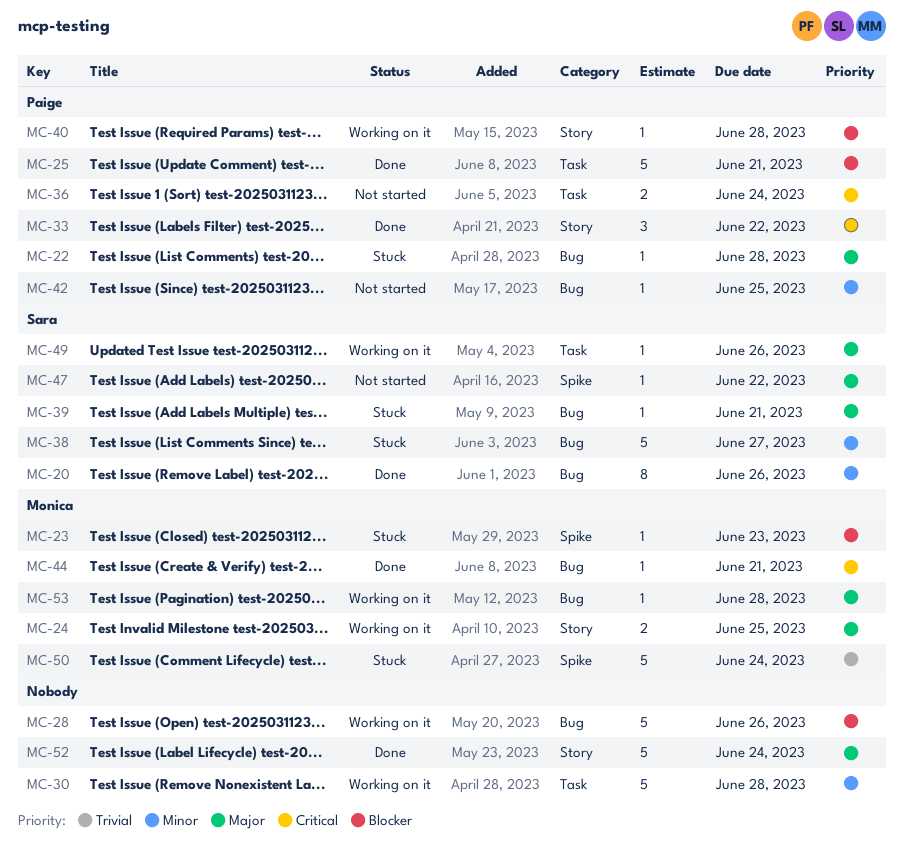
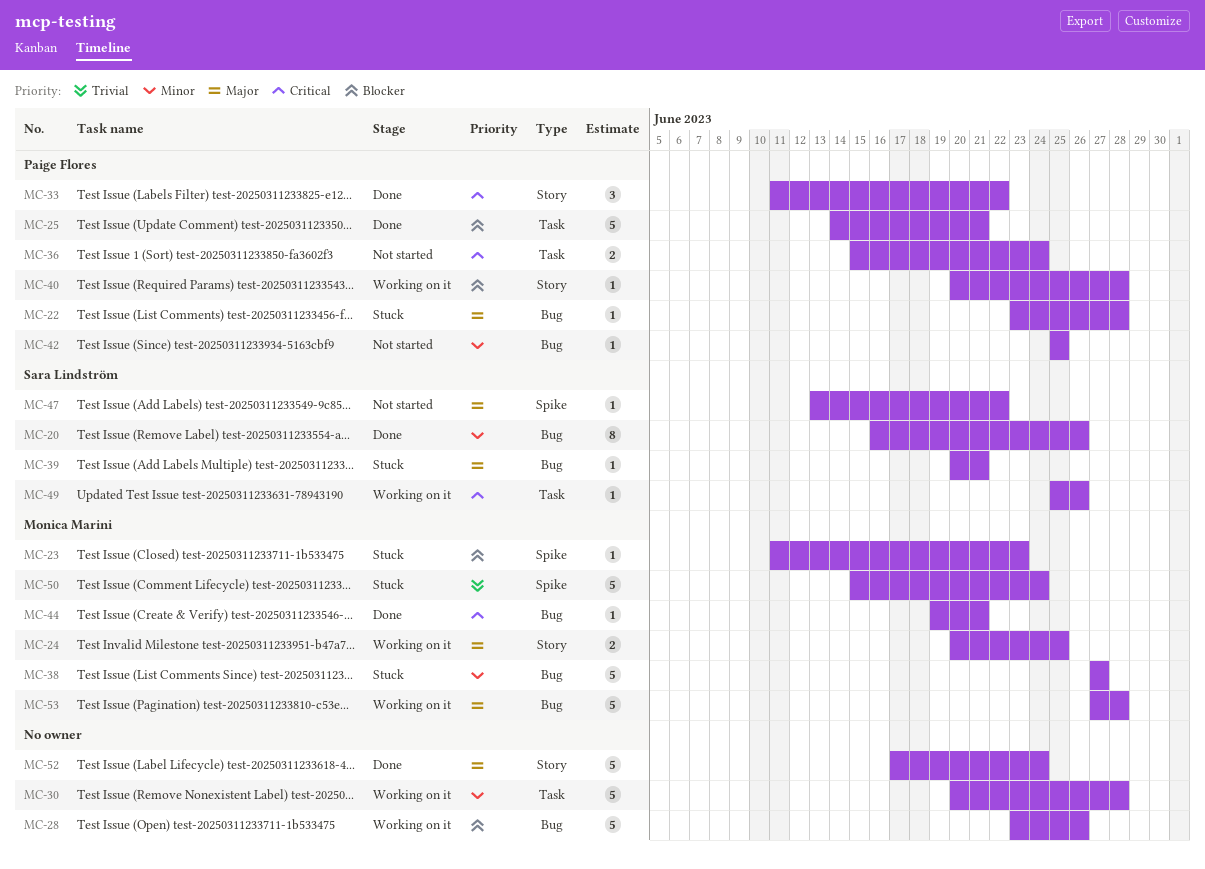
MC-38, owner: Sara Lindström -> Monica Marini
MC-49, priority: Major -> Critical
MC-53, estimate: 1 -> 5

